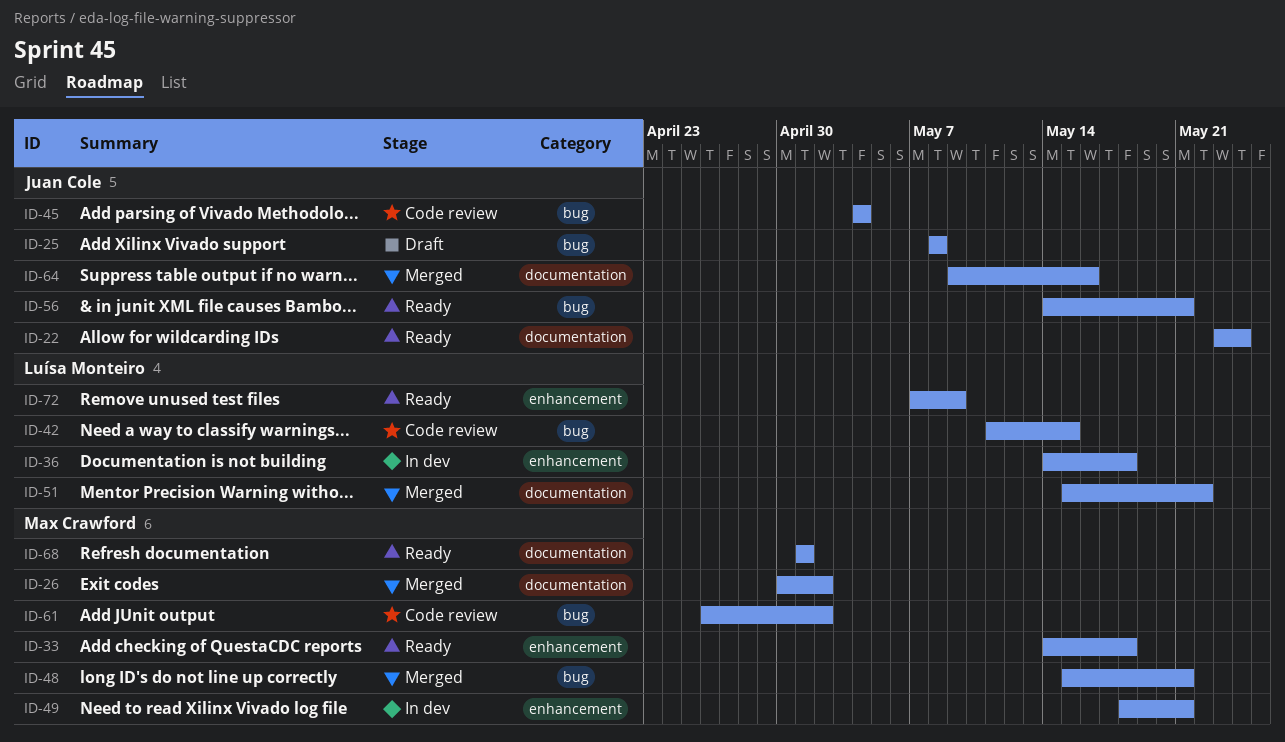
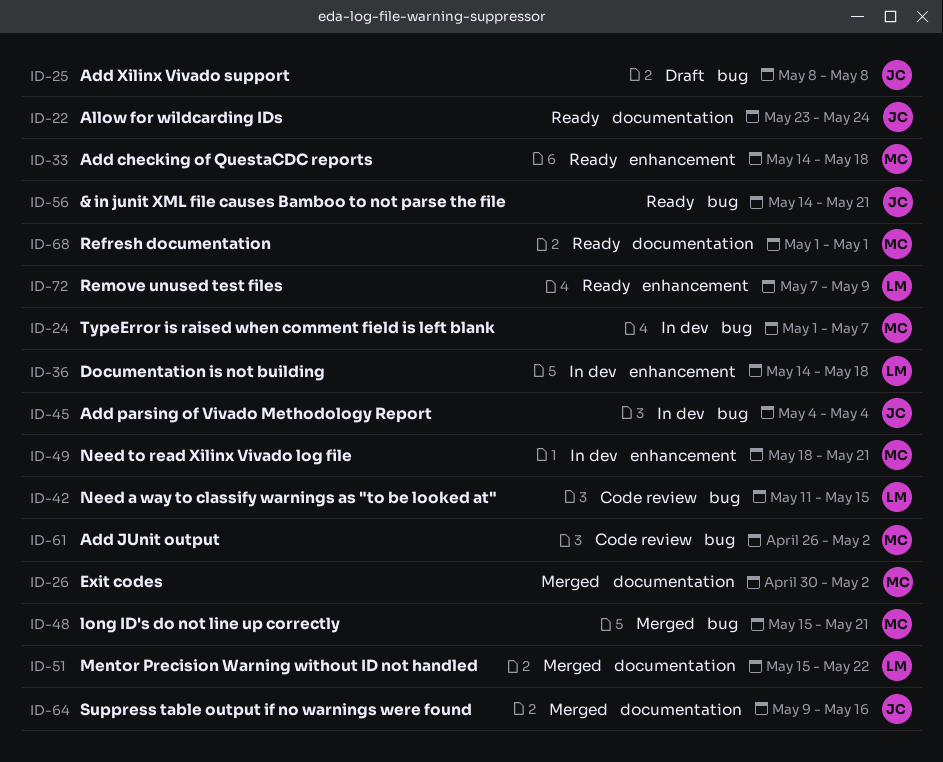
ID-24: none -> present
ID-45, status: Code review -> In dev

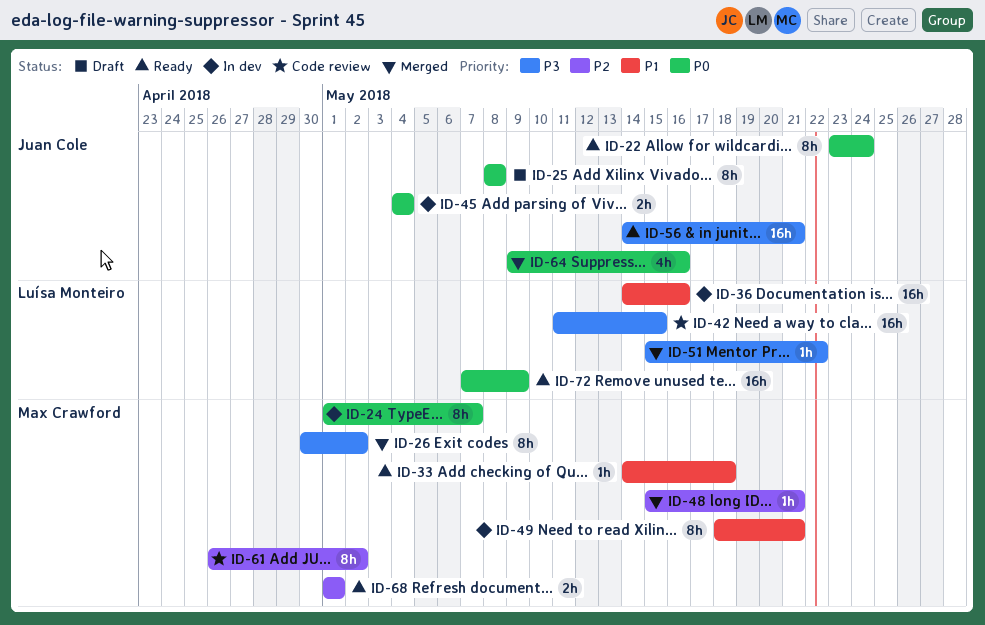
ID-36, due: May 18 -> May 16

